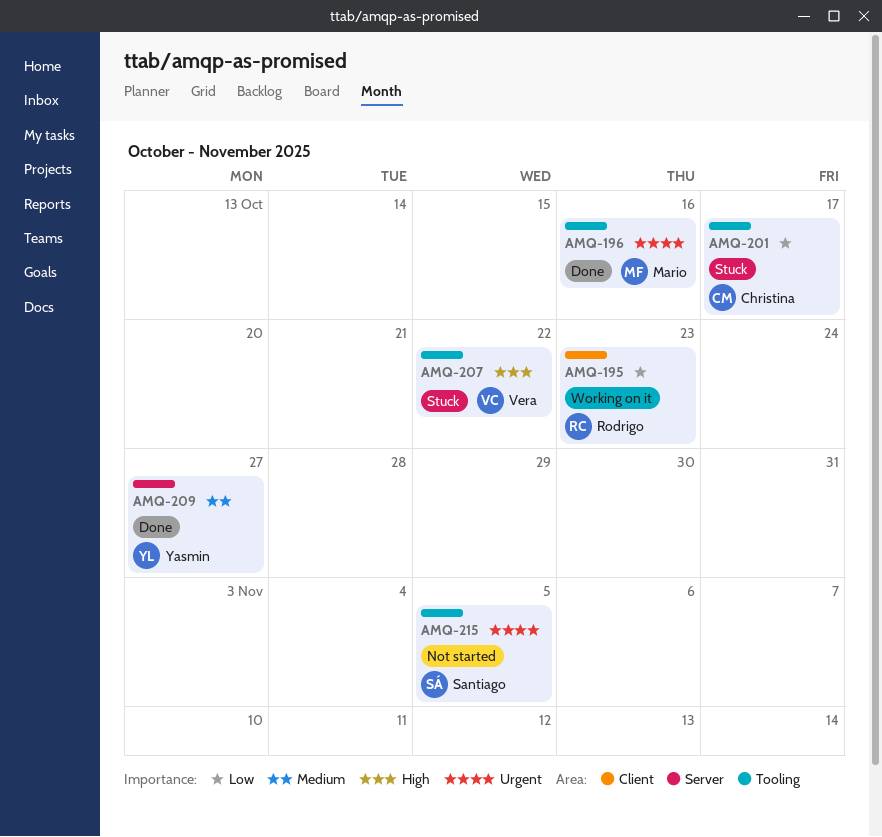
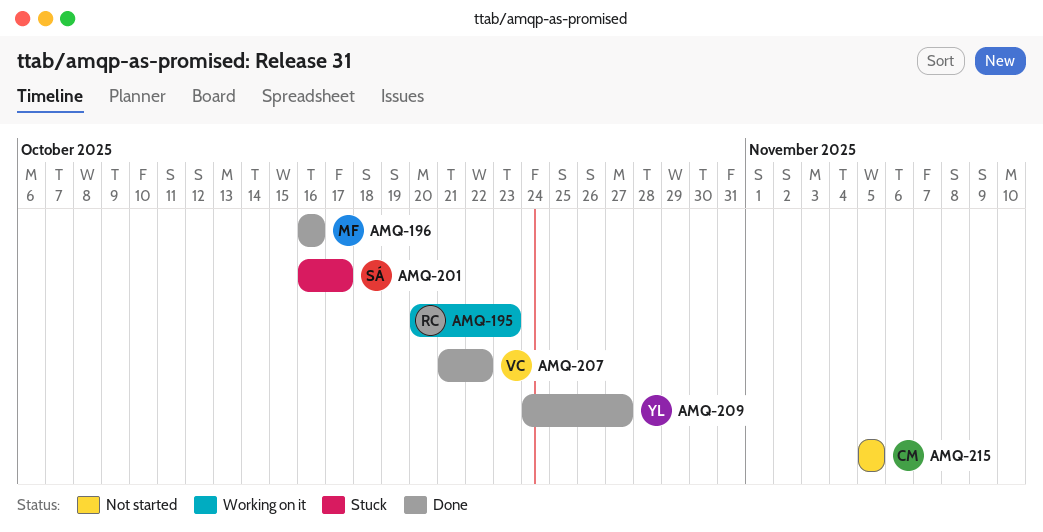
AMQ-201, owner: Christina -> Santiago
AMQ-207, status: Stuck -> Done
AMQ-215, owner: Santiago -> Christina

